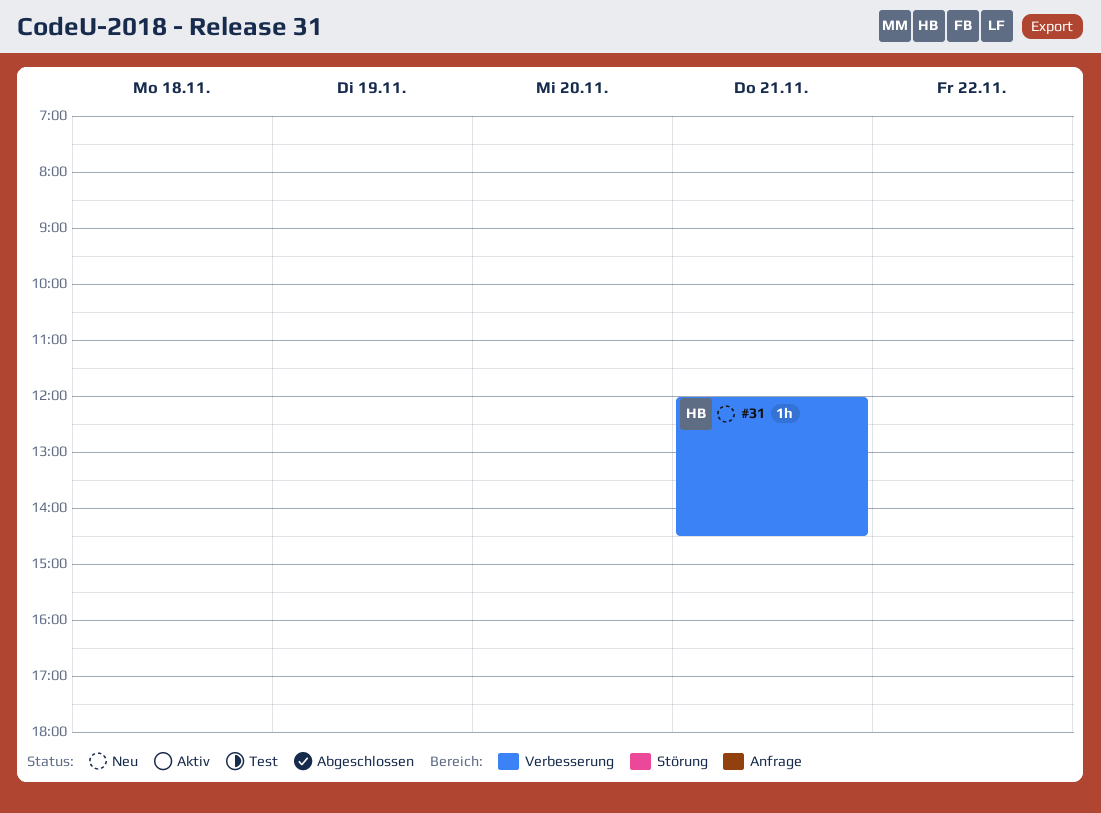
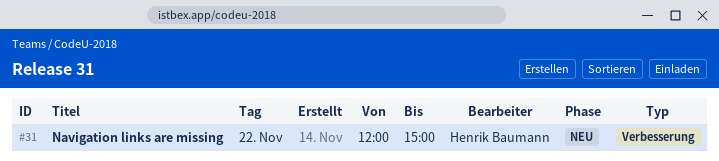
#31, day: Nov 21 -> Nov 22
#31, ends: 14:30 -> 15:00

